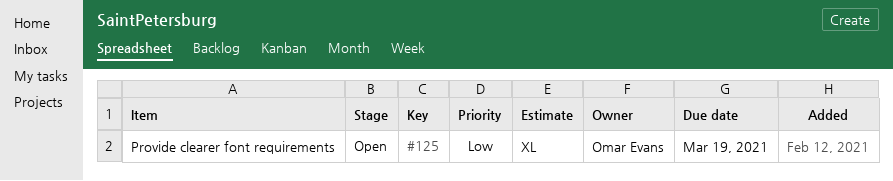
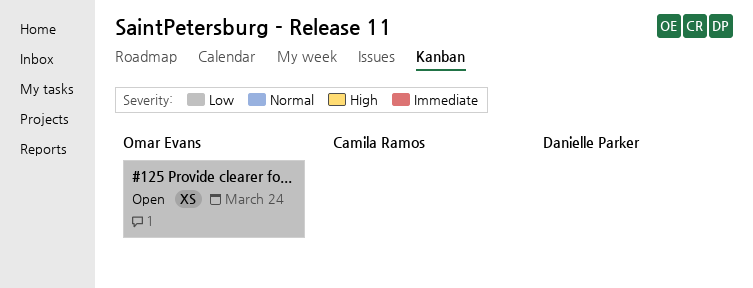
#125, estimate: XL -> XS
#125, due: Mar 19 -> Mar 24

